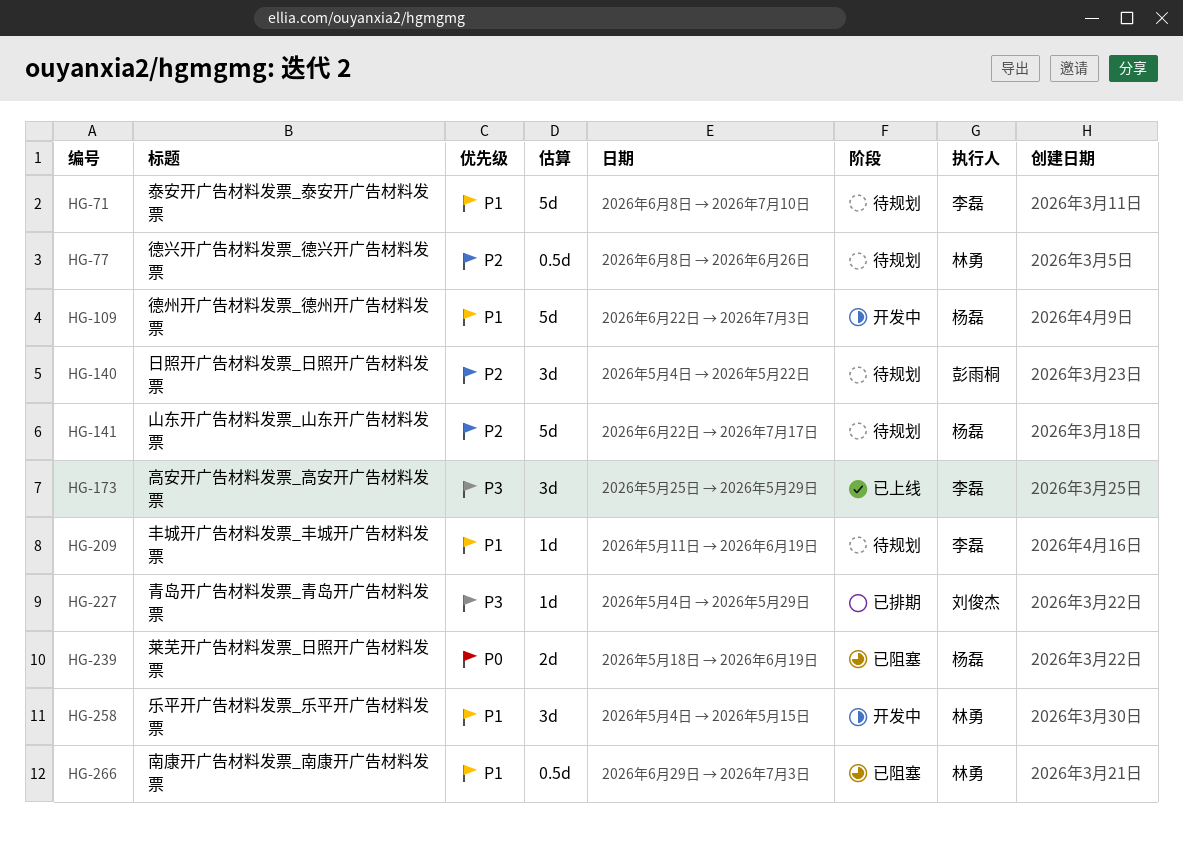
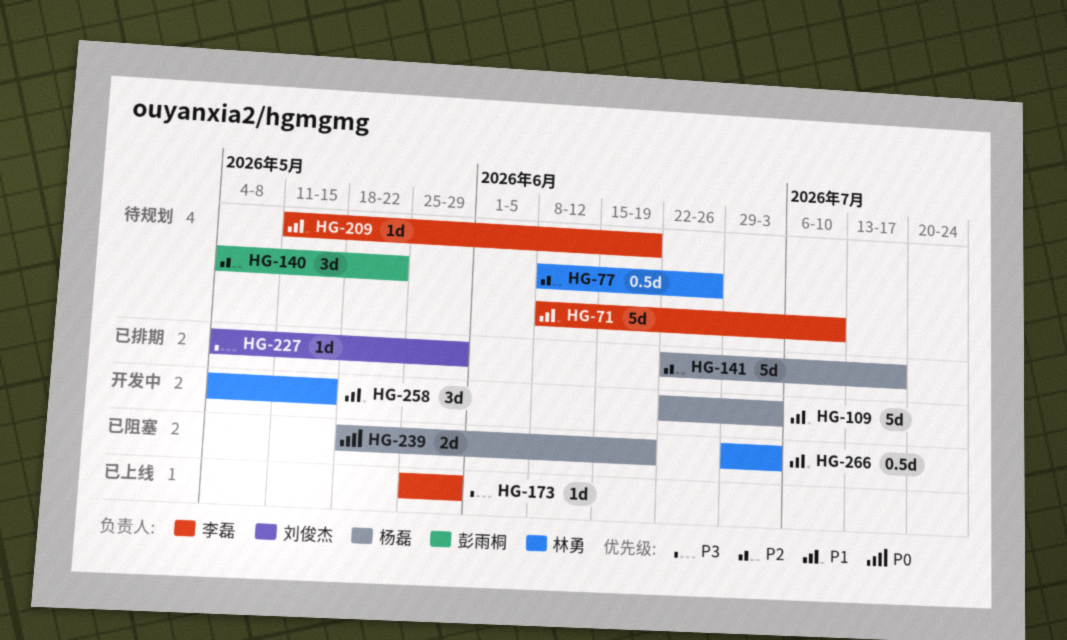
HG-141, status: 待规划 -> 已排期
HG-173, estimate: 3d -> 1d

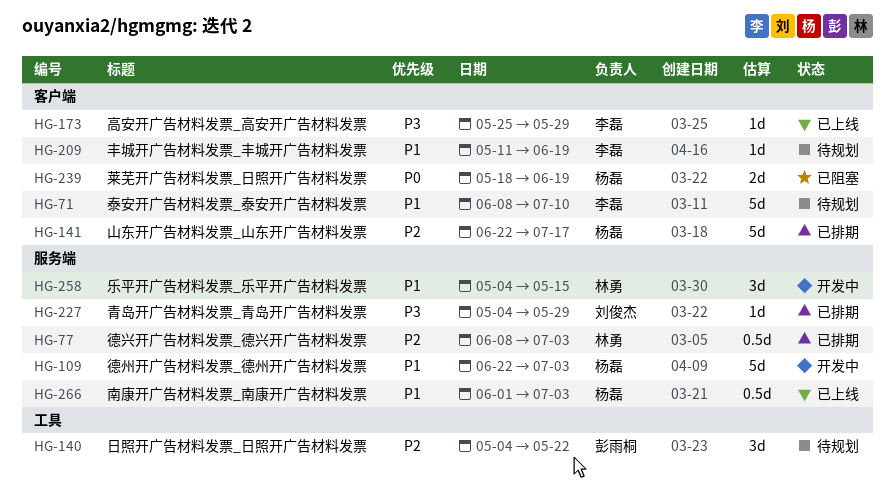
HG-77, status: 待规划 -> 已排期
HG-77, due: Jun 26 -> Jul 3
HG-266, status: 已阻塞 -> 已上线
HG-266, owner: 林勇 -> 杨磊
HG-266, start: Jun 29 -> Jun 1

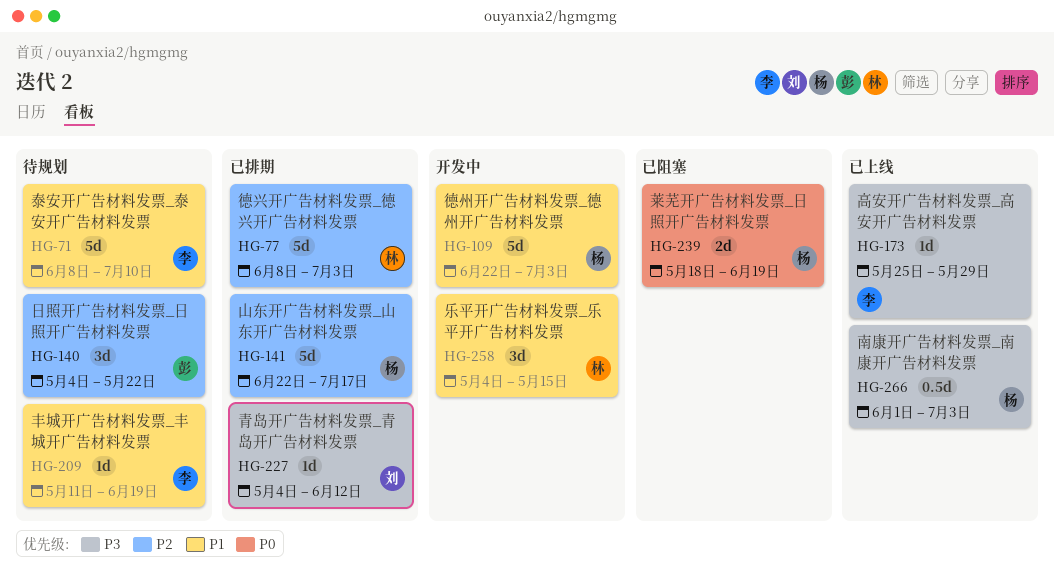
HG-77, estimate: 0.5d -> 5d
HG-227, due: May 29 -> Jun 12
HG-266, priority: P1 -> P3

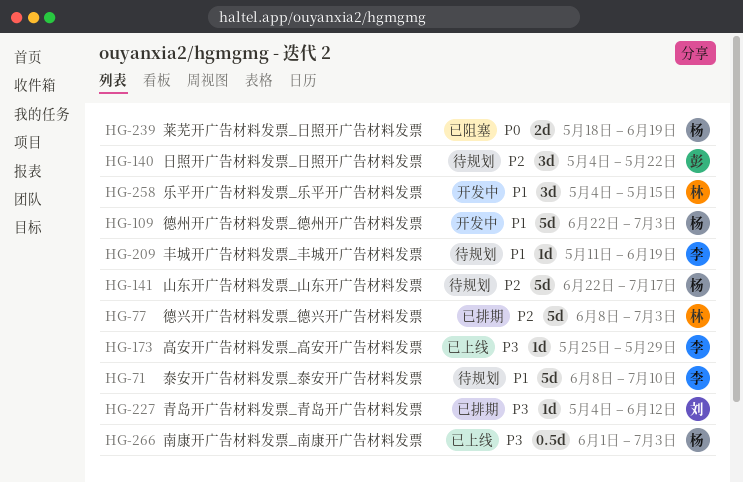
HG-141, status: 已排期 -> 待规划

